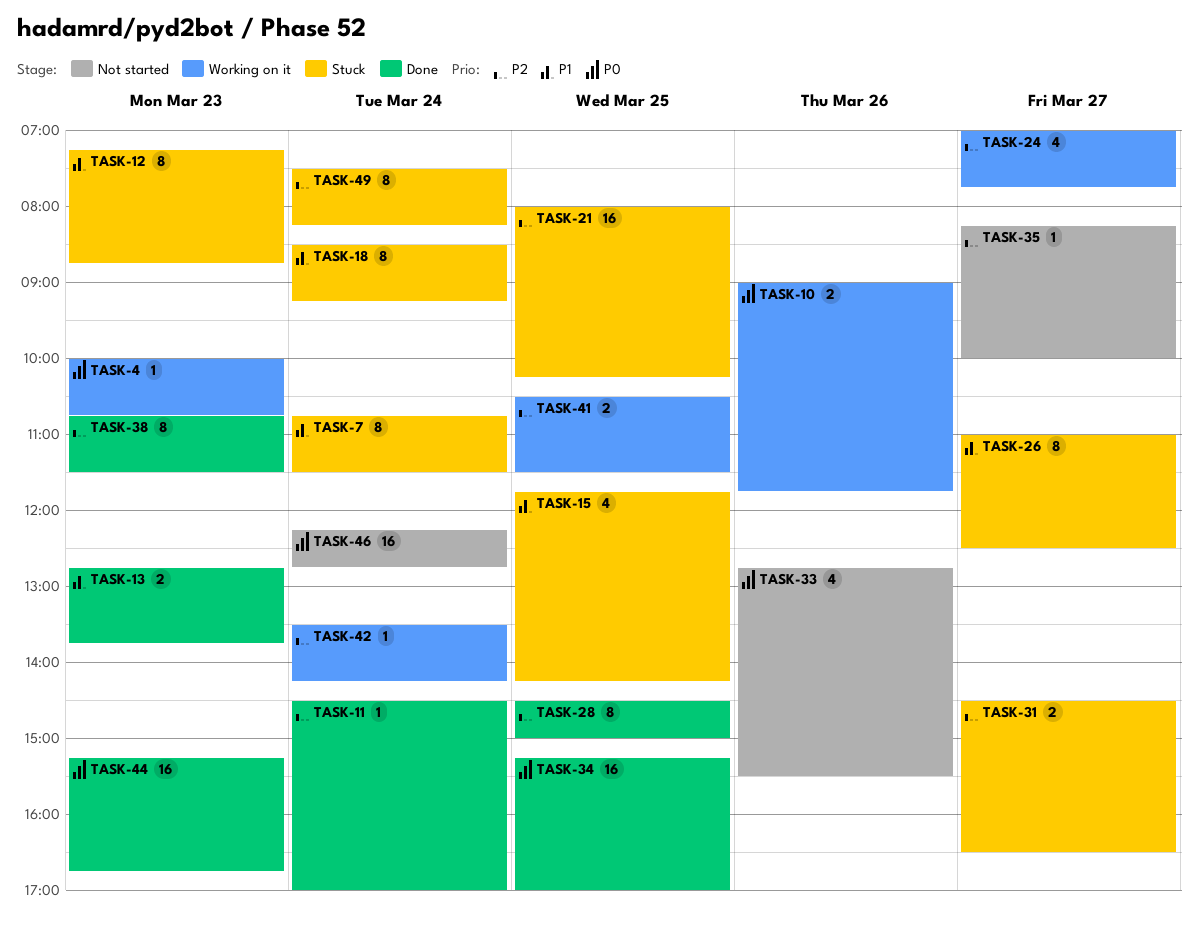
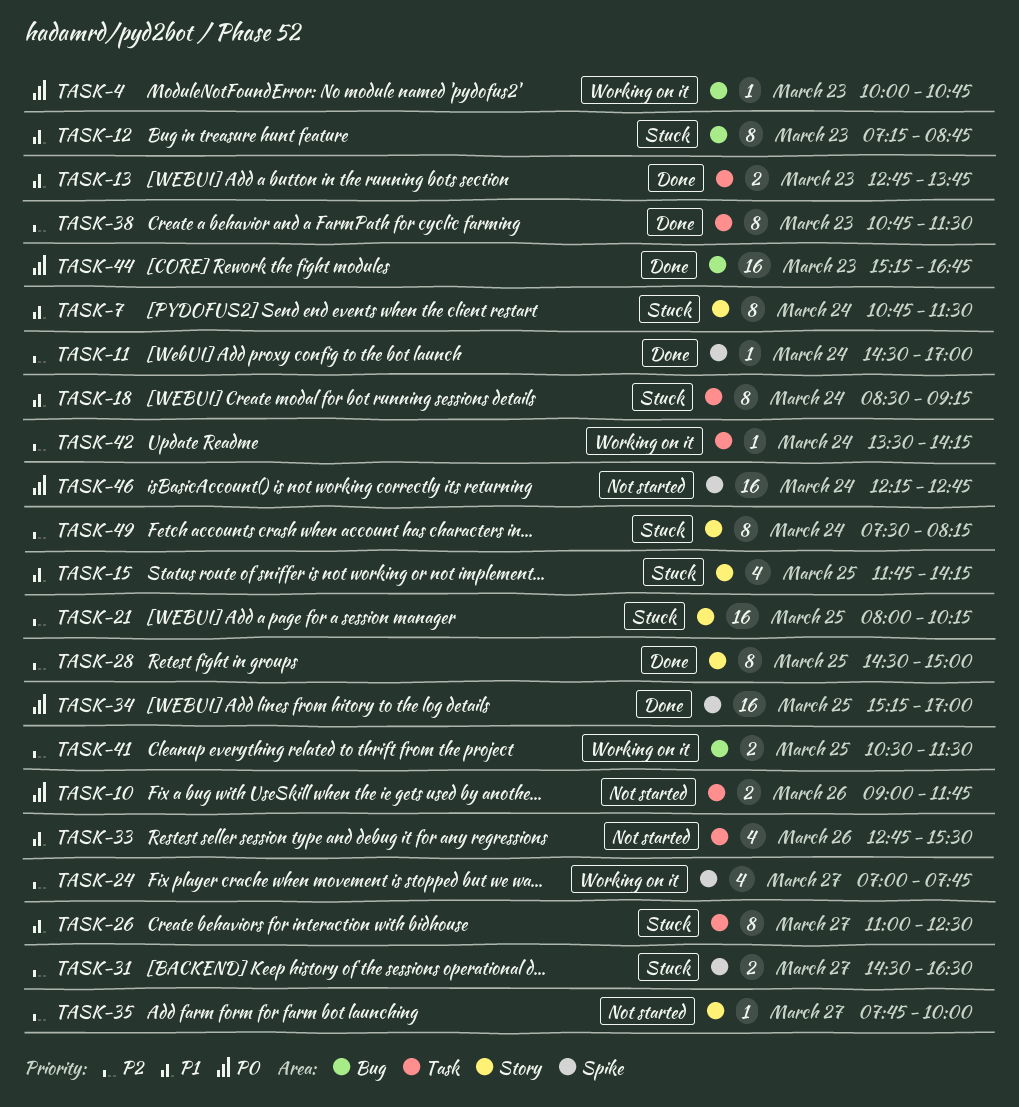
TASK-10, status: Working on it -> Not started
TASK-33, priority: P0 -> P1
TASK-35, begins: 08:15 -> 07:45

